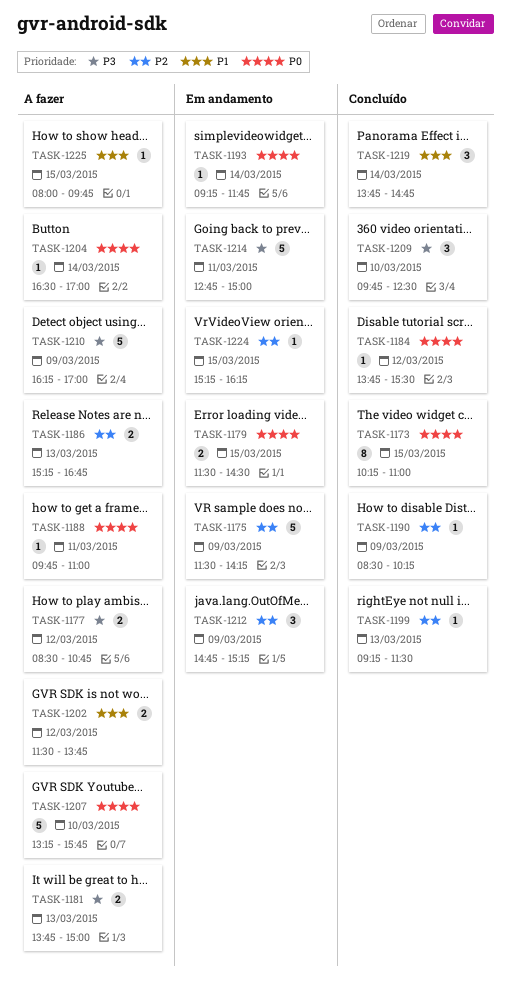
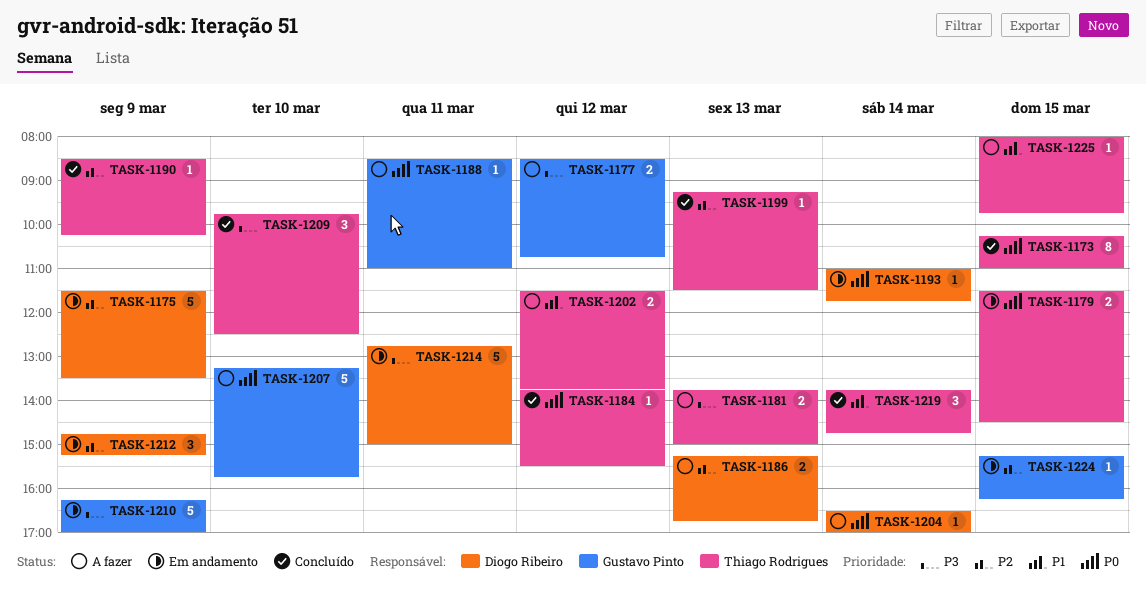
TASK-1175, ends: 14:15 -> 13:30
TASK-1188, begins: 09:45 -> 08:30
TASK-1193, begins: 09:15 -> 11:00
TASK-1210, status: A fazer -> Em andamento

